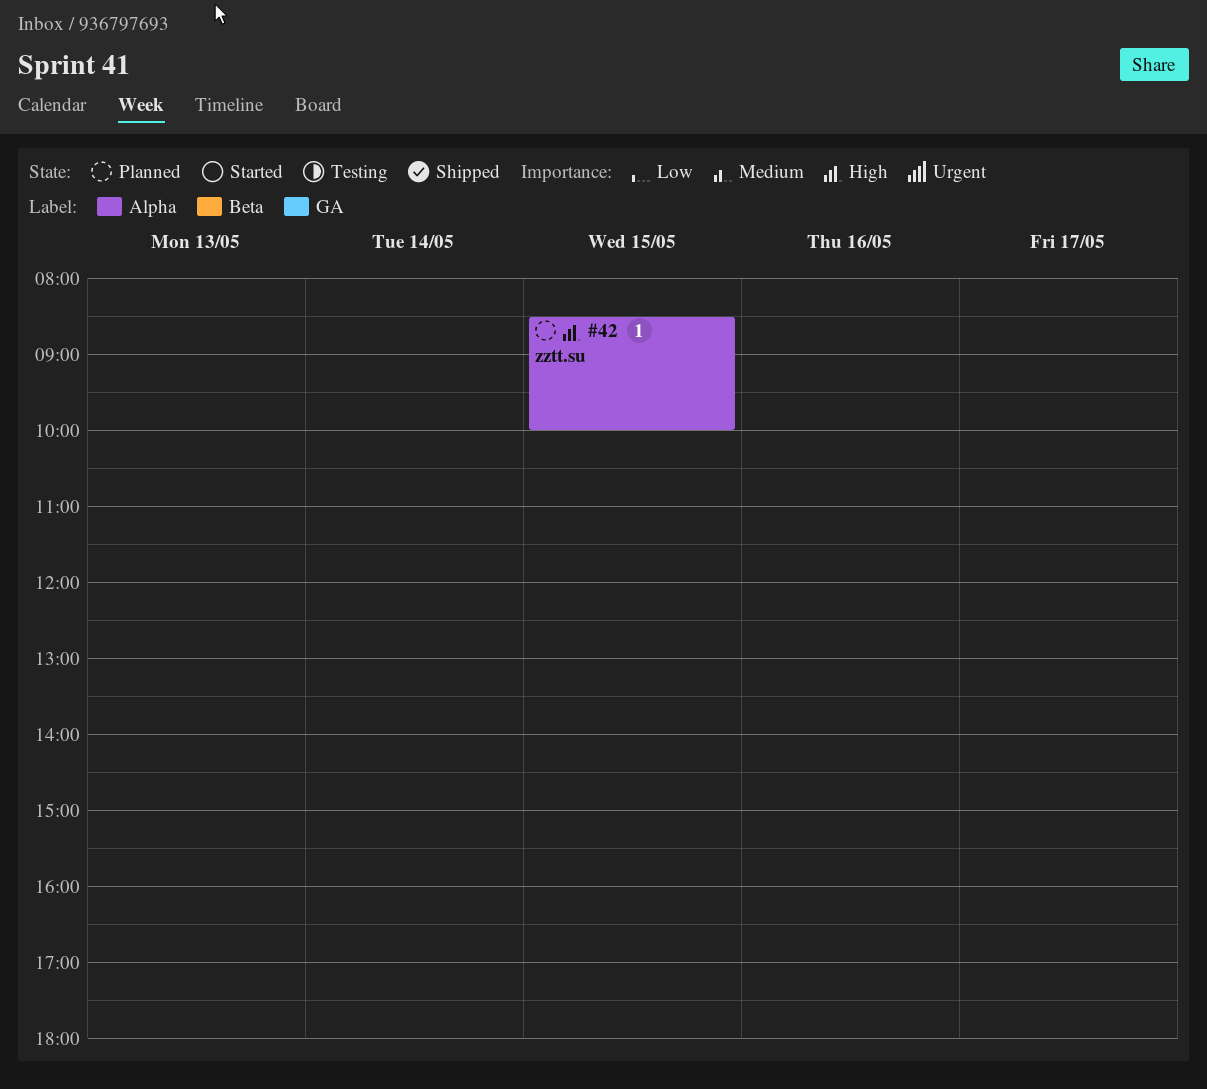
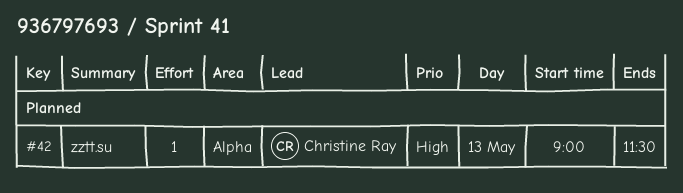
#42, day: May 15 -> May 13
#42, begins: 08:30 -> 09:00
#42, ends: 10:00 -> 11:30

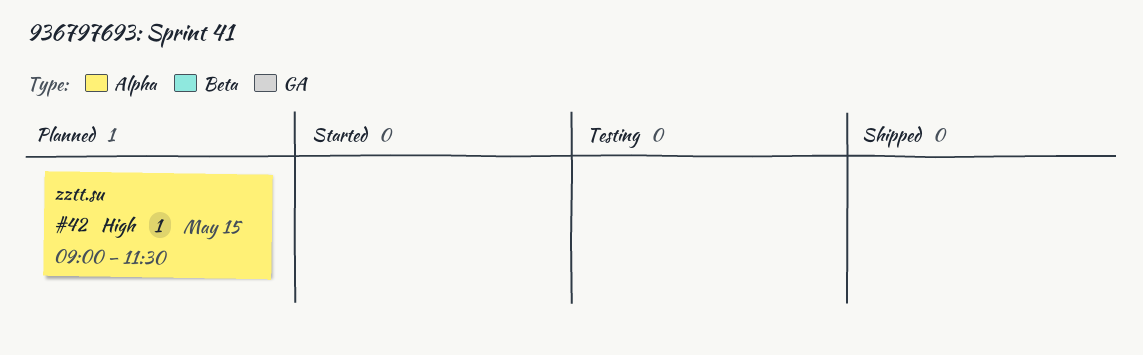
#42, day: May 13 -> May 15

